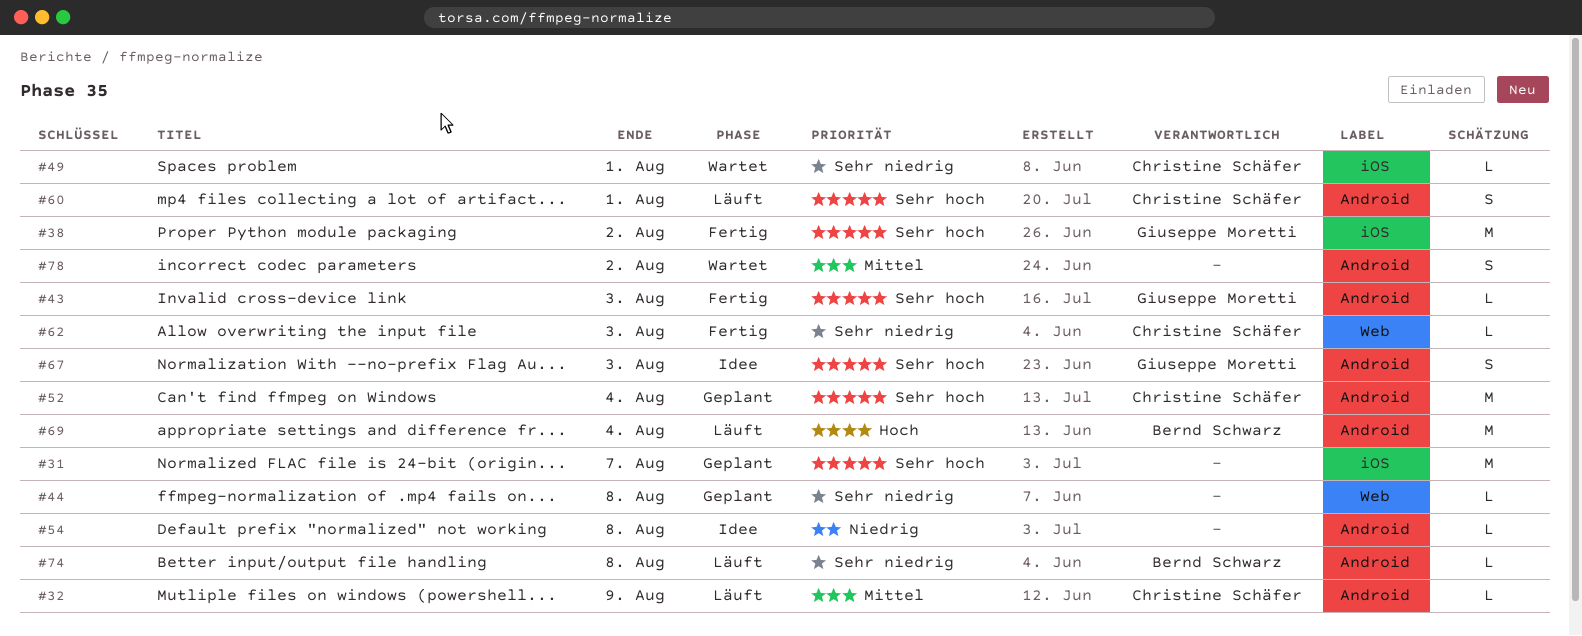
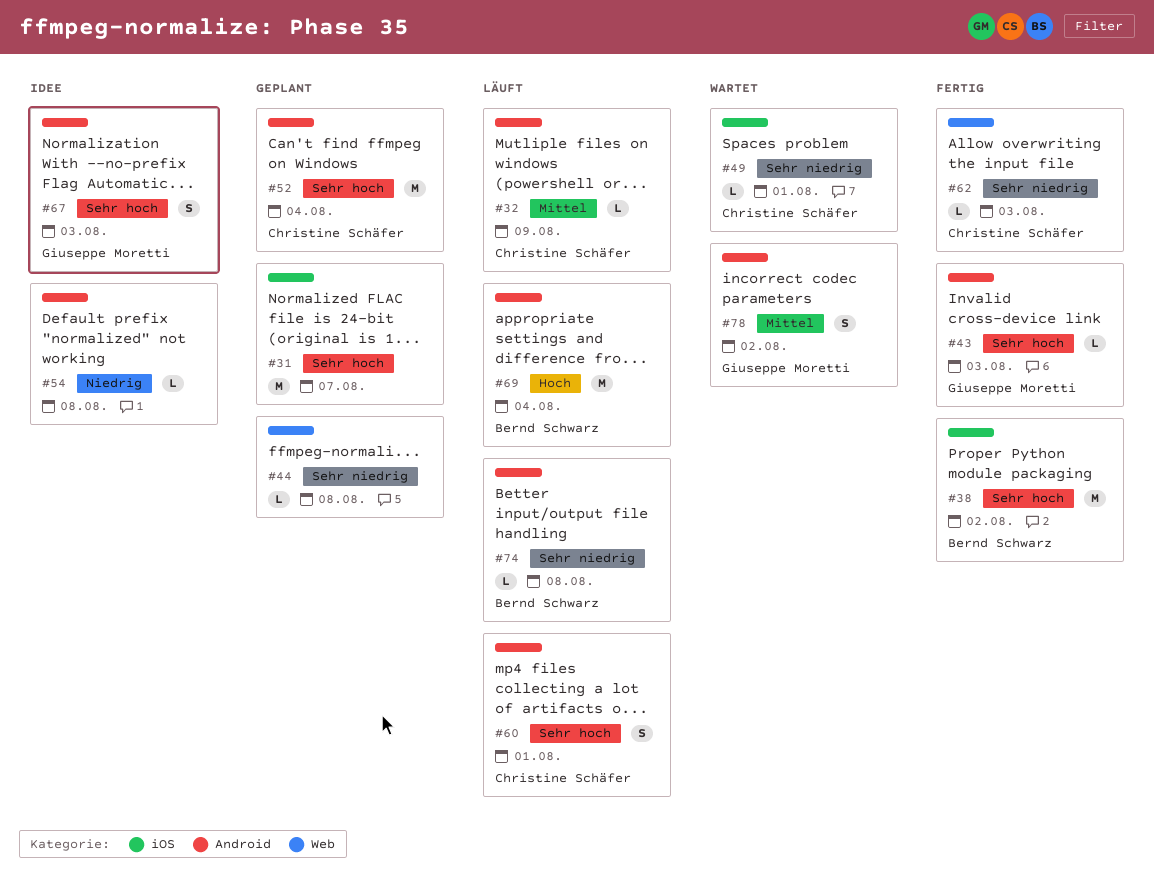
#38, owner: Giuseppe Moretti -> Bernd Schwarz
#78, owner: none -> Giuseppe Moretti

